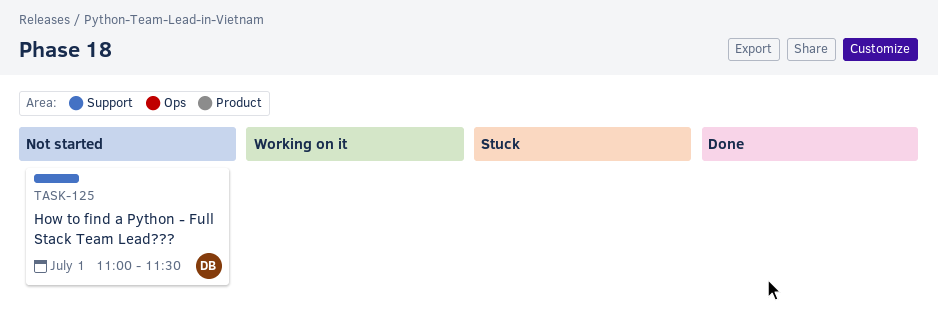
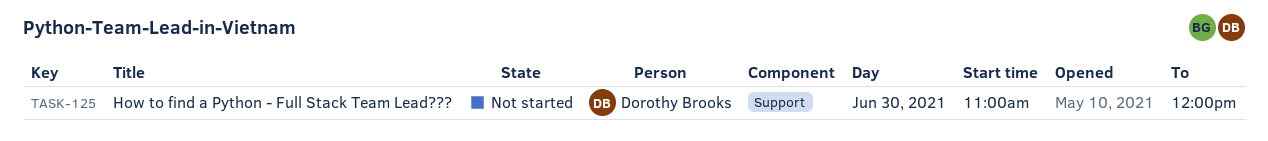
TASK-125, day: Jul 1 -> Jun 30
TASK-125, ends: 11:30 -> 12:00

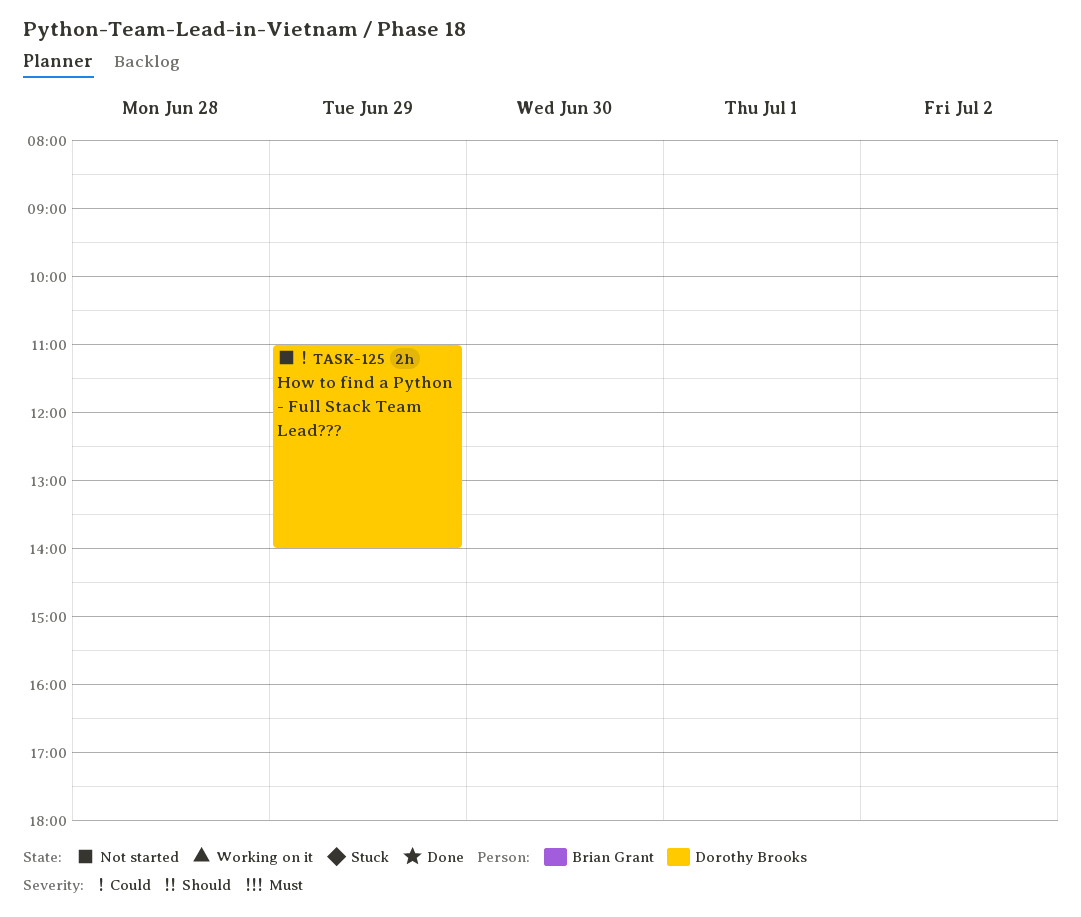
TASK-125, day: Jun 30 -> Jun 29
TASK-125, ends: 12:00 -> 14:00

